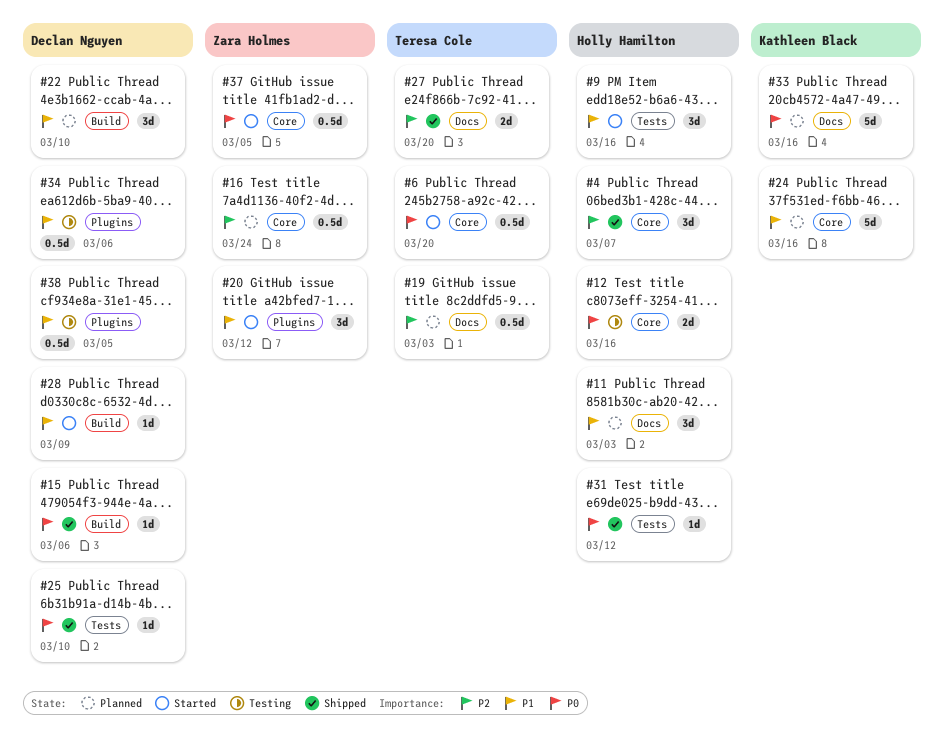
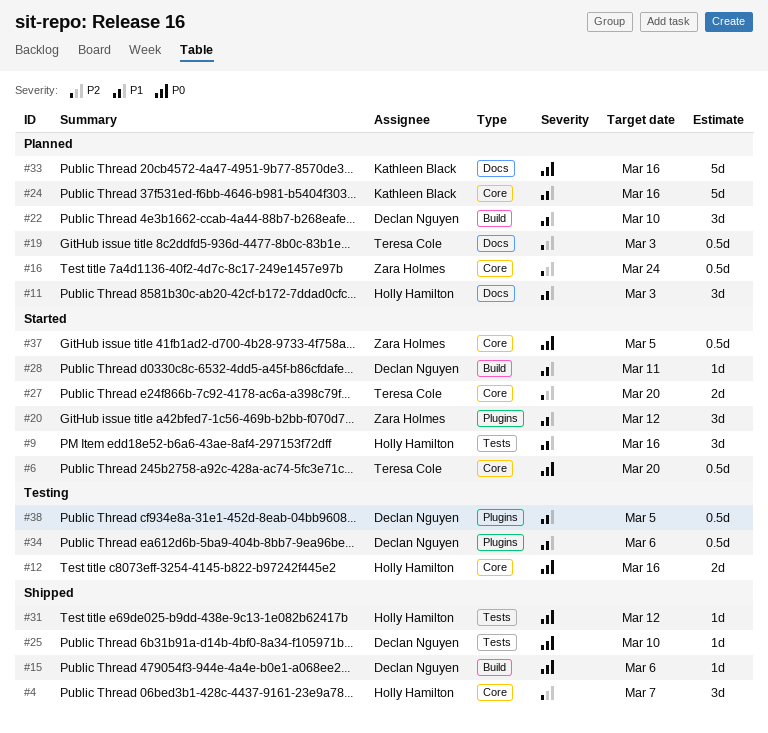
#27, status: Shipped -> Started
#27, label: Docs -> Core
#28, due: Mar 9 -> Mar 11

